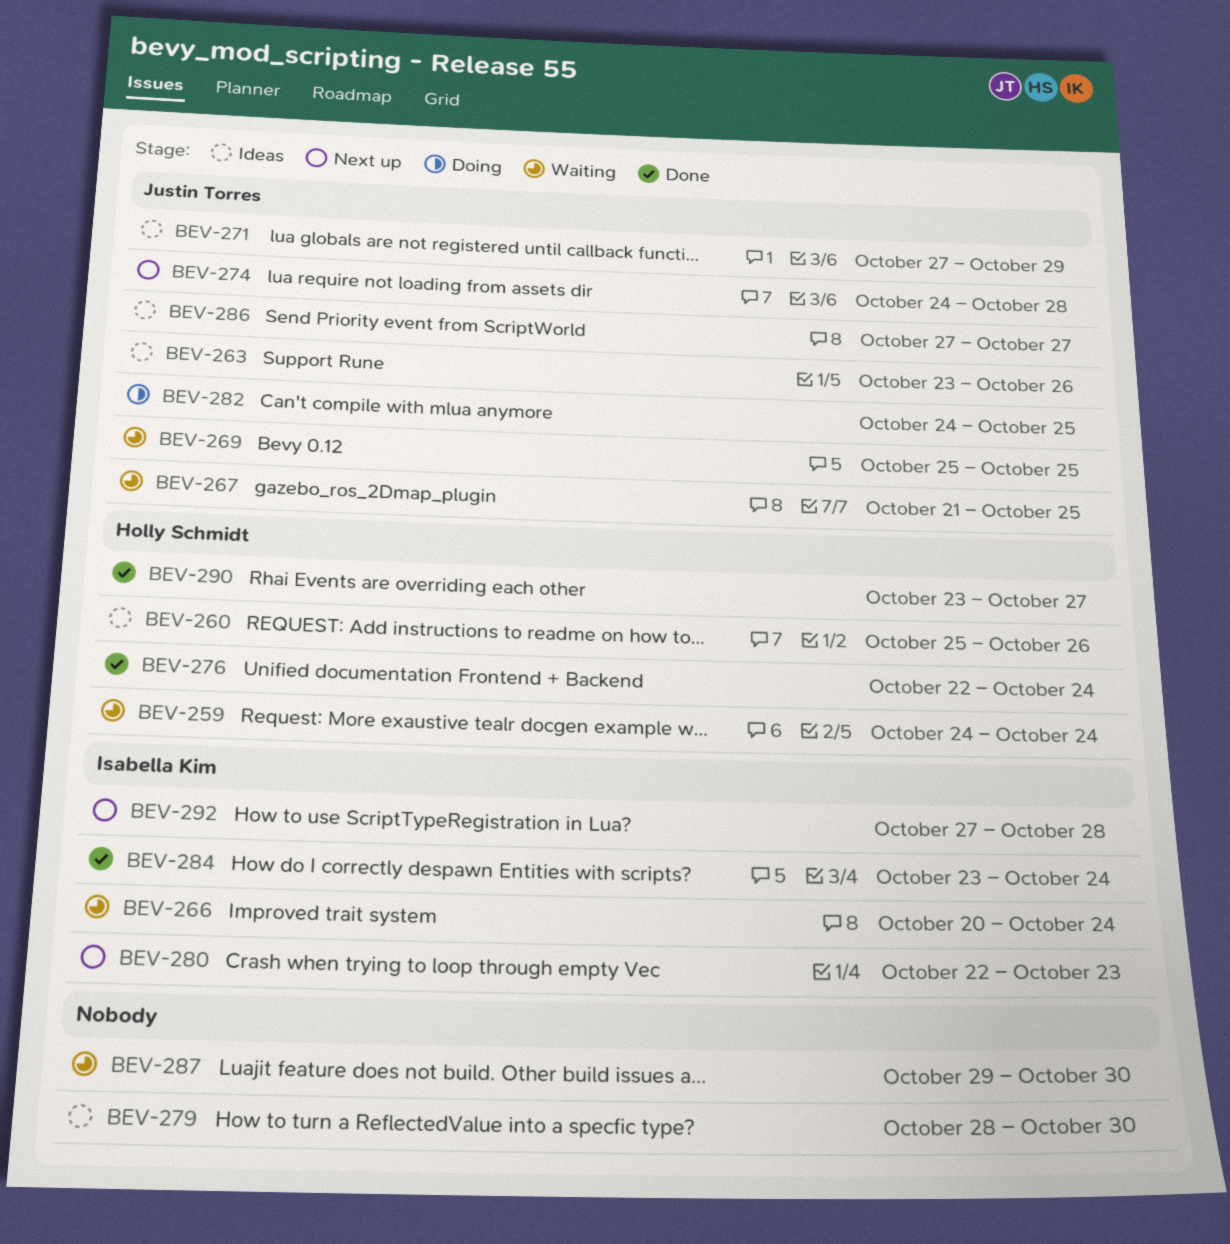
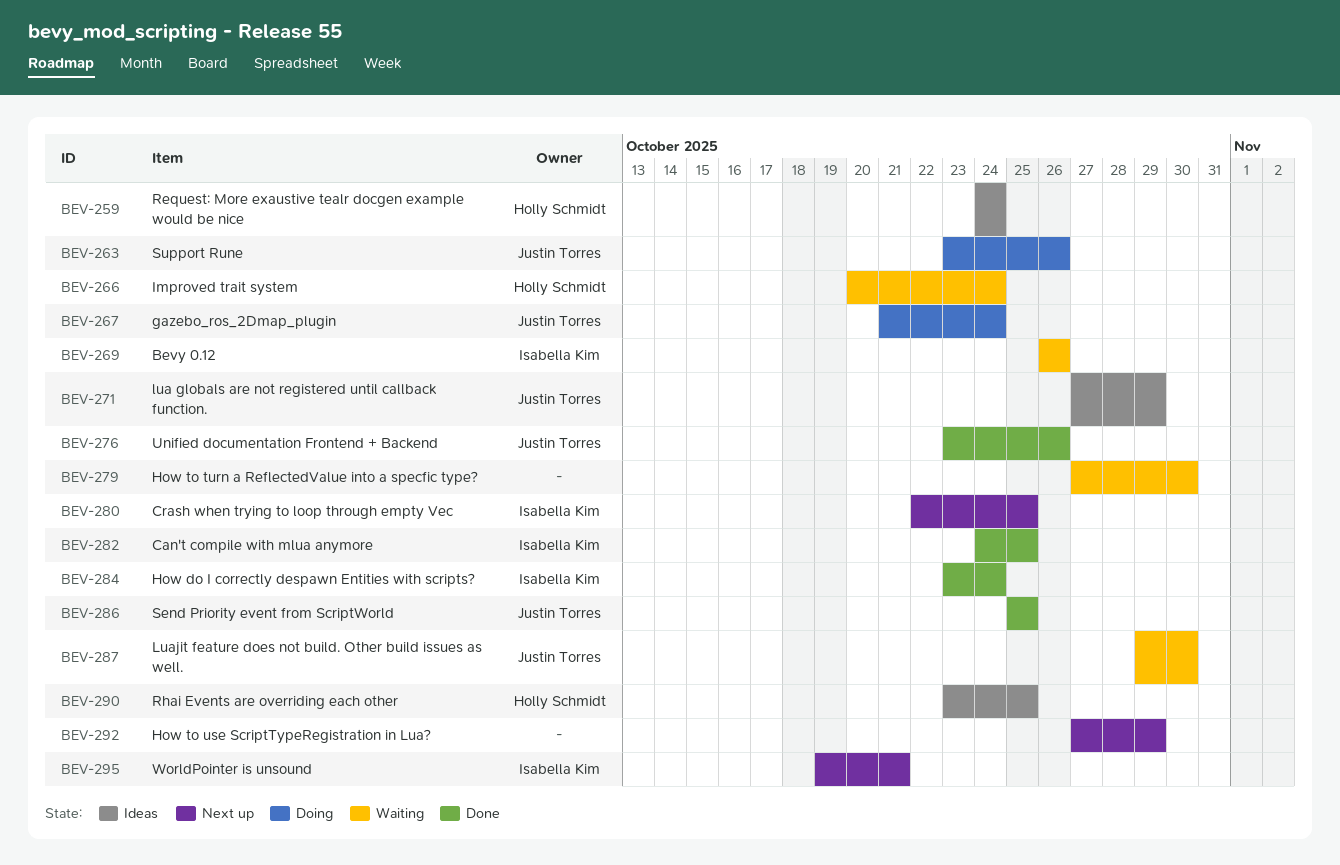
BEV-259, status: Waiting -> Ideas
BEV-260: present -> none
BEV-263, status: Ideas -> Doing
BEV-266, owner: Isabella Kim -> Holly Schmidt
BEV-267, status: Waiting -> Doing
BEV-267, due: Oct 25 -> Oct 24
BEV-269, owner: Justin Torres -> Isabella Kim
BEV-269, start: Oct 25 -> Oct 26
BEV-269, due: Oct 25 -> Oct 26
BEV-274: present -> none
BEV-276, owner: Holly Schmidt -> Justin Torres
BEV-276, start: Oct 22 -> Oct 23
BEV-276, due: Oct 24 -> Oct 26
BEV-279, status: Ideas -> Waiting
BEV-279, start: Oct 28 -> Oct 27
BEV-280, due: Oct 23 -> Oct 25
BEV-282, status: Doing -> Done
BEV-282, owner: Justin Torres -> Isabella Kim
BEV-286, status: Ideas -> Done
BEV-286, start: Oct 27 -> Oct 25
BEV-286, due: Oct 27 -> Oct 25
BEV-287, owner: none -> Justin Torres
BEV-290, status: Done -> Ideas
BEV-290, due: Oct 27 -> Oct 25
BEV-292, owner: Isabella Kim -> none
BEV-292, due: Oct 28 -> Oct 29
BEV-295: none -> present

